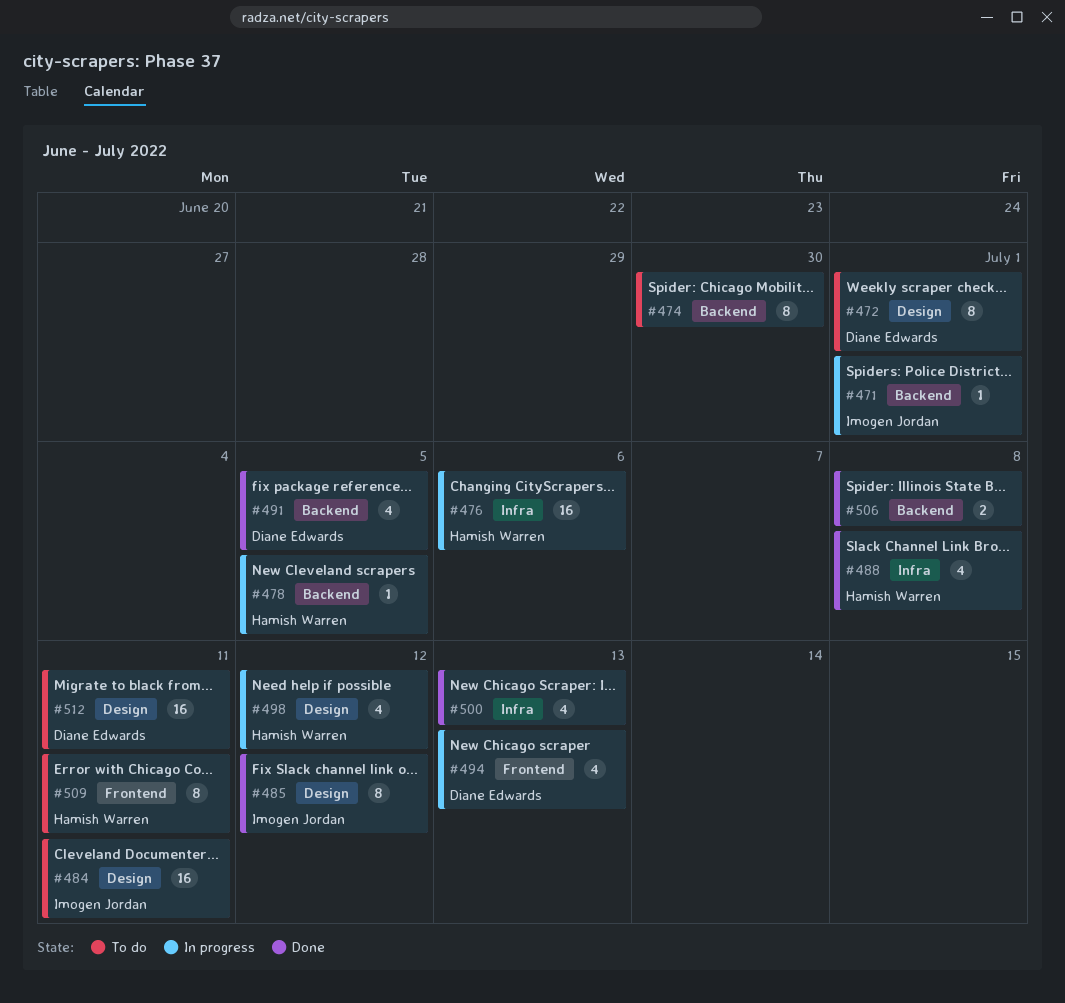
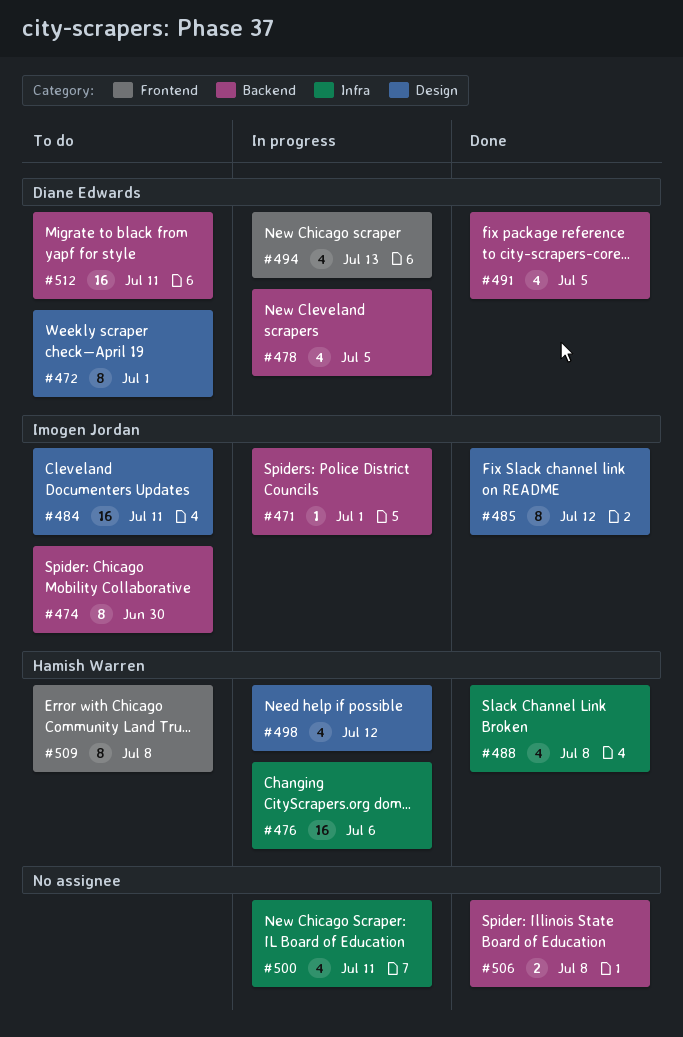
#474, owner: none -> Imogen Jordan
#478, owner: Hamish Warren -> Diane Edwards
#478, estimate: 1 -> 4
#500, status: Done -> In progress
#500, due: Jul 13 -> Jul 11
#509, due: Jul 11 -> Jul 8
#512, label: Design -> Backend

